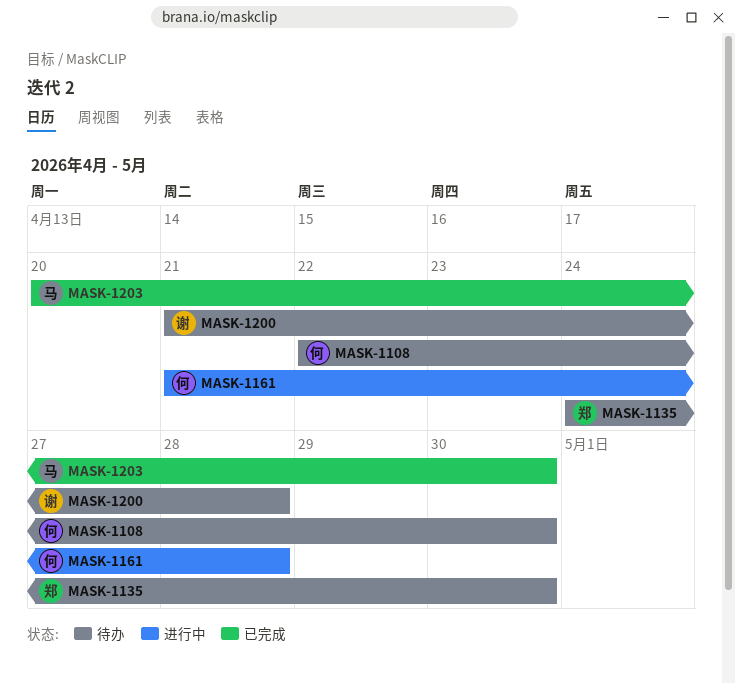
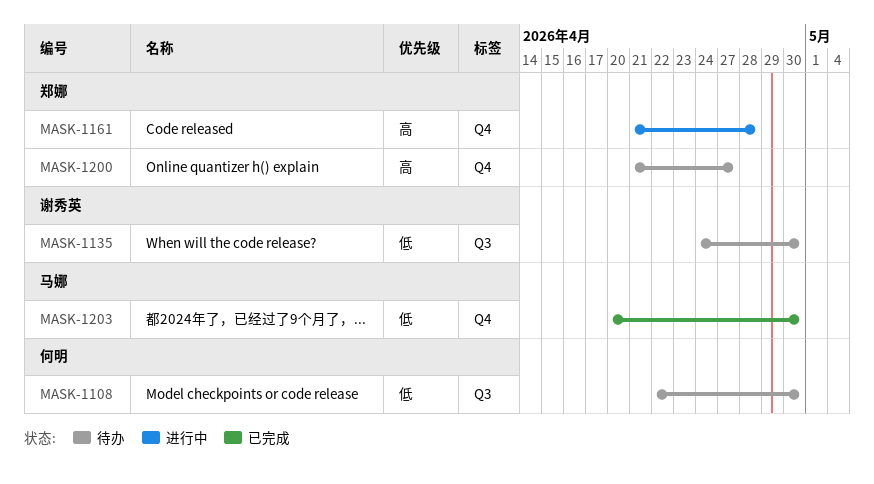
MASK-1135, owner: 郑娜 -> 谢秀英
MASK-1161, owner: 何明 -> 郑娜
MASK-1200, owner: 谢秀英 -> 郑娜
MASK-1200, due: Apr 28 -> Apr 27

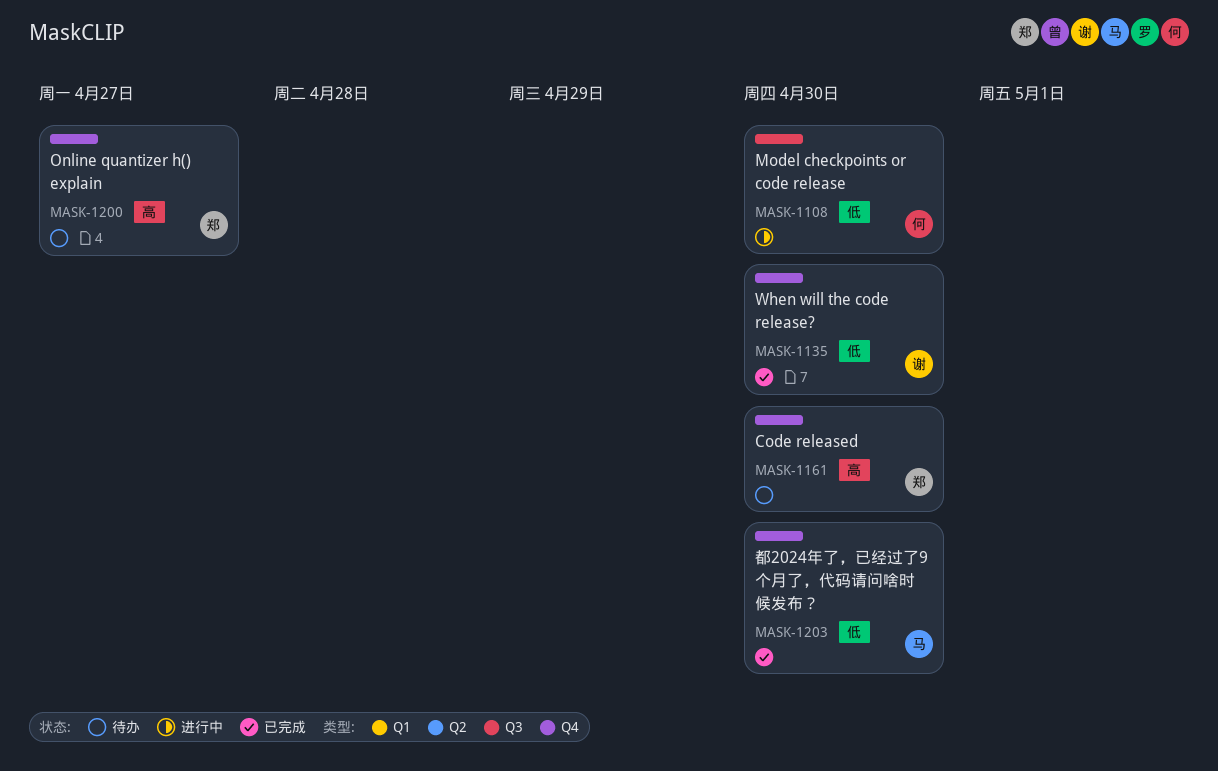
MASK-1108, status: 待办 -> 进行中
MASK-1135, status: 待办 -> 已完成
MASK-1135, label: Q3 -> Q4
MASK-1161, status: 进行中 -> 待办
MASK-1161, due: Apr 28 -> Apr 30

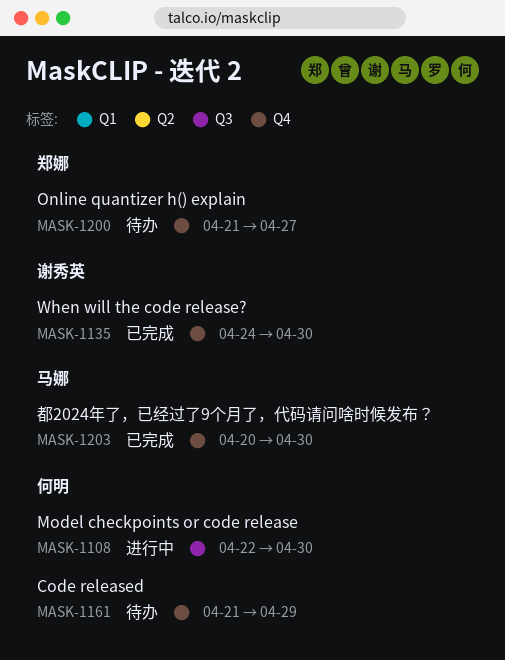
MASK-1161, owner: 郑娜 -> 何明
MASK-1161, due: Apr 30 -> Apr 29

